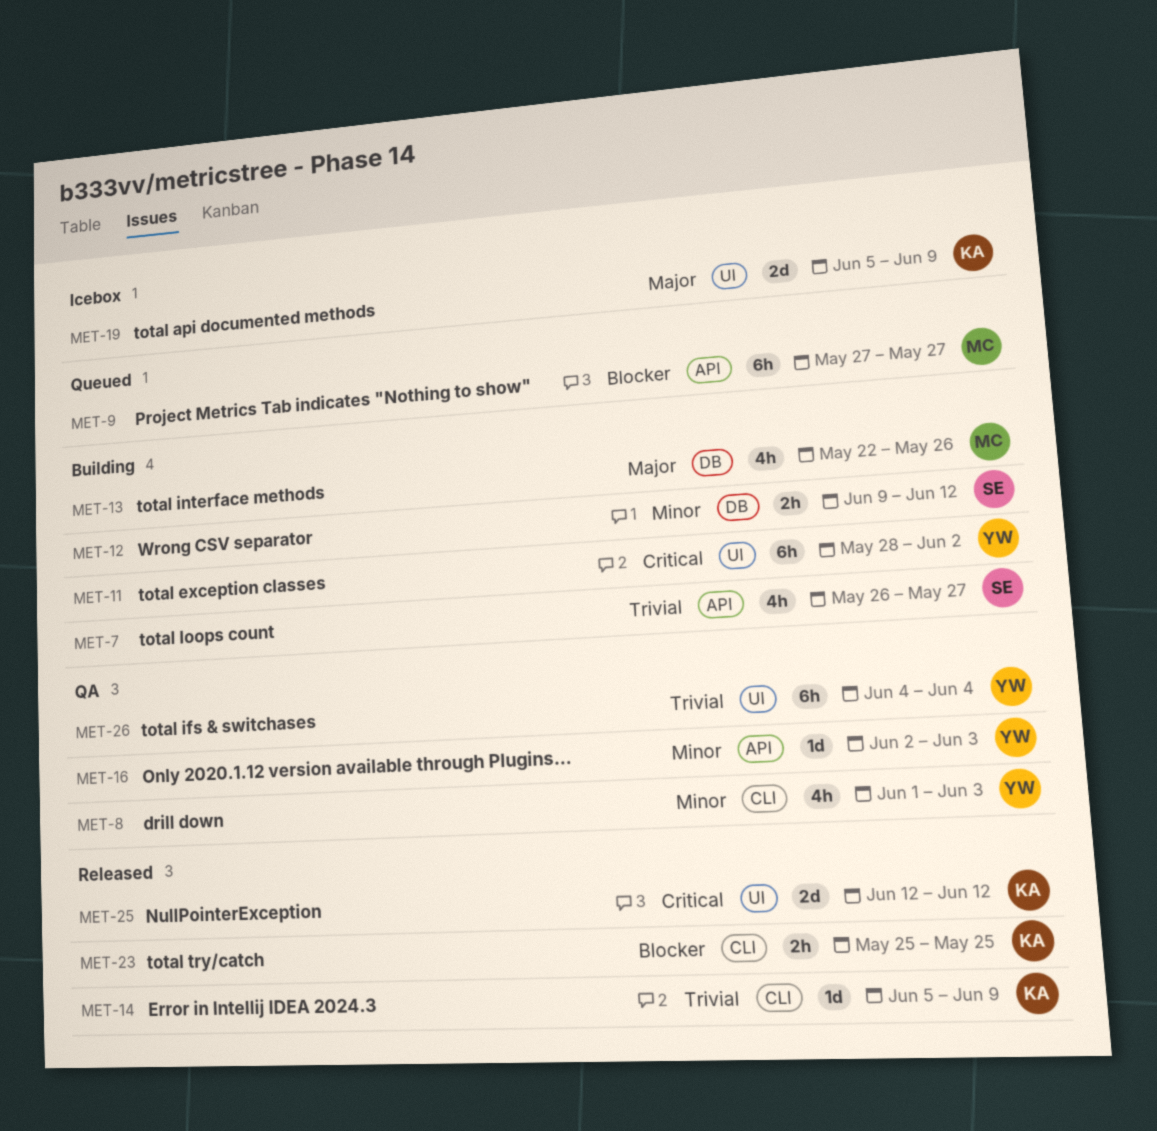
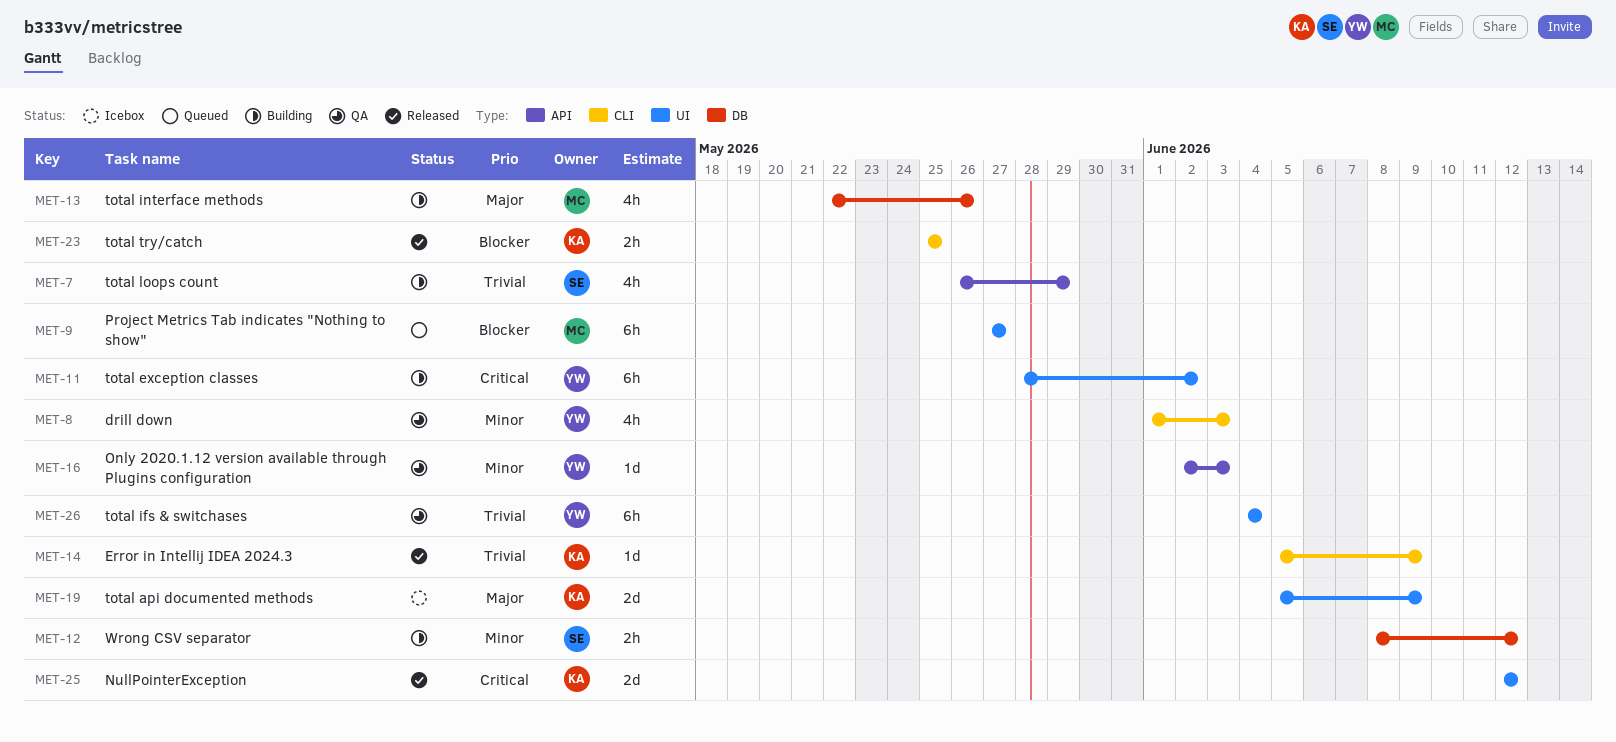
MET-7, due: May 27 -> May 29
MET-9, label: API -> UI
MET-12, start: Jun 9 -> Jun 8

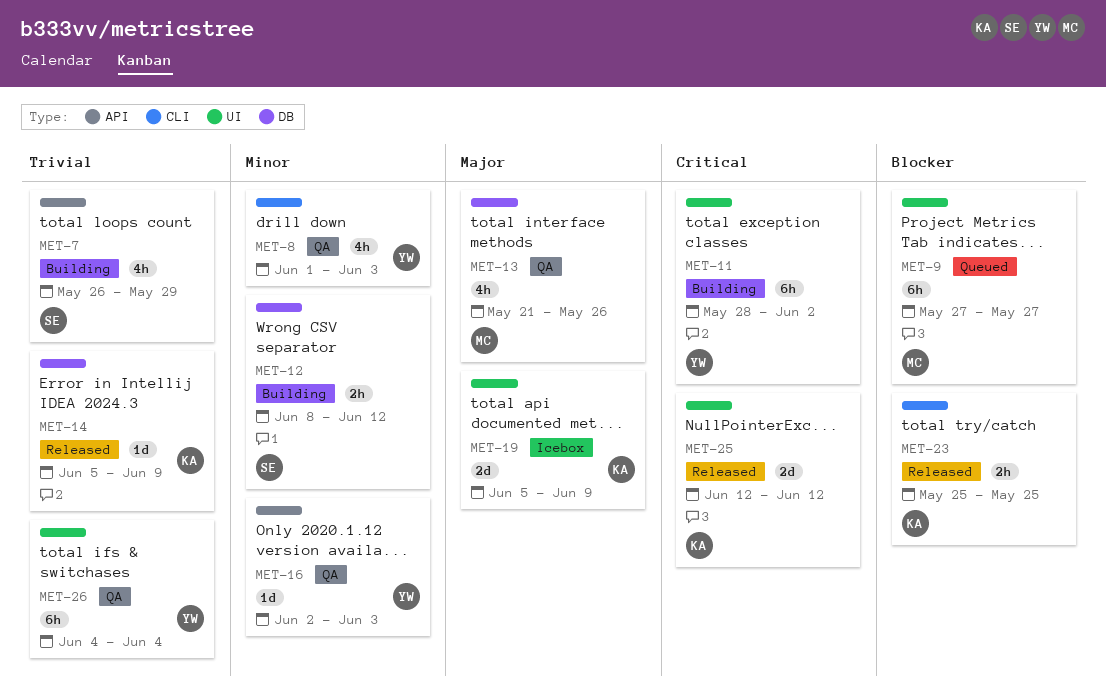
MET-13, status: Building -> QA
MET-13, start: May 22 -> May 21
MET-14, label: CLI -> DB

